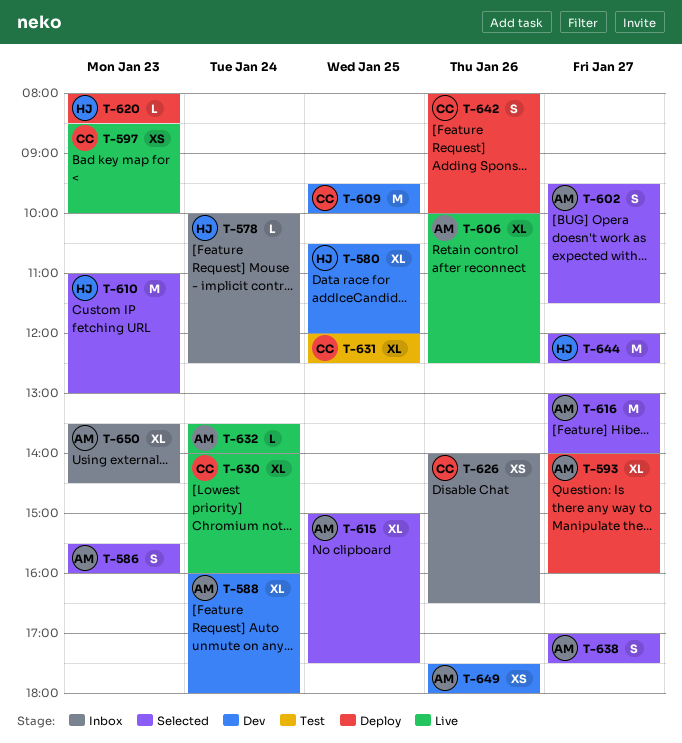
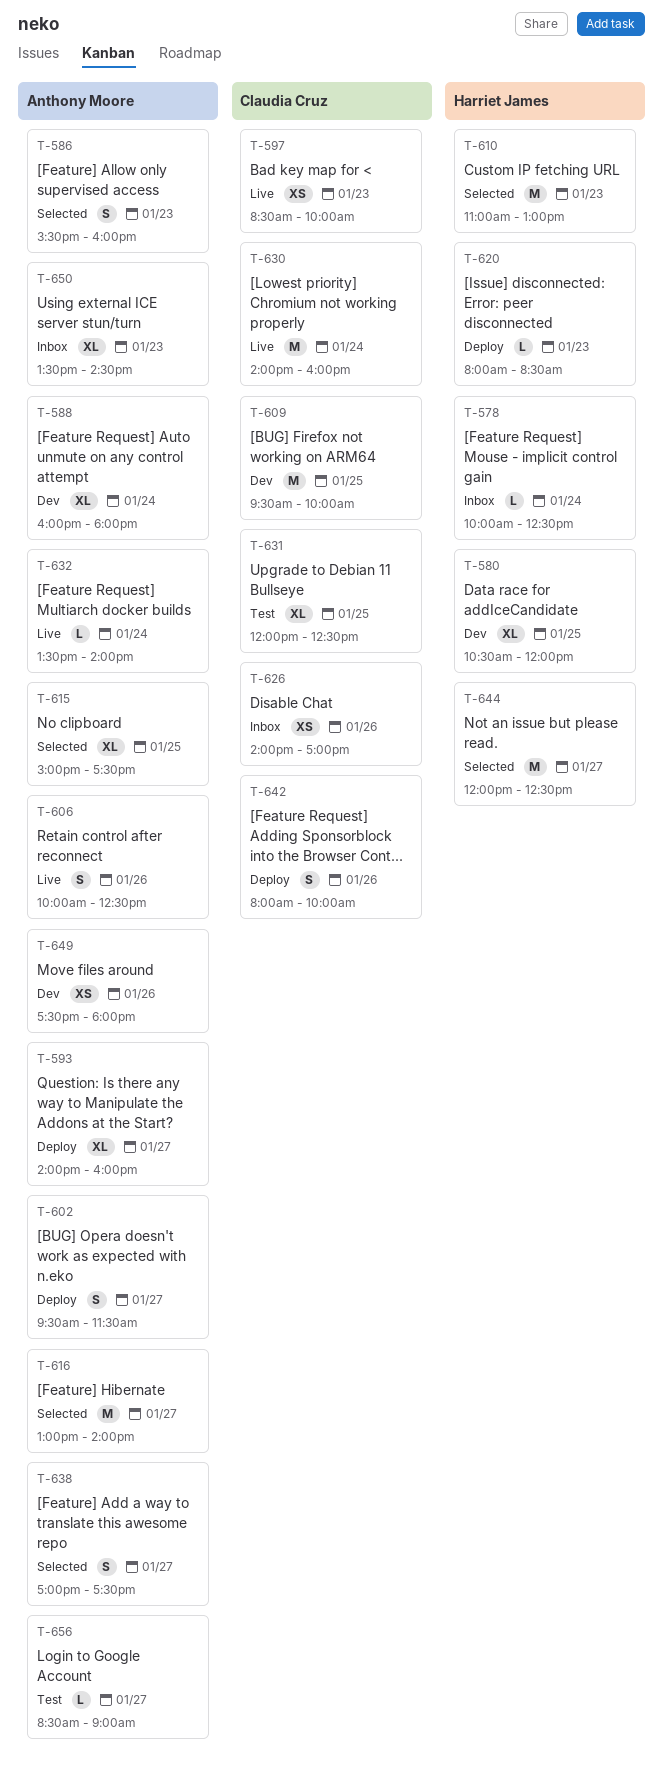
T-602, status: Selected -> Deploy
T-606, estimate: XL -> S
T-626, ends: 16:30 -> 17:00
T-630, estimate: XL -> M
T-656: none -> present

